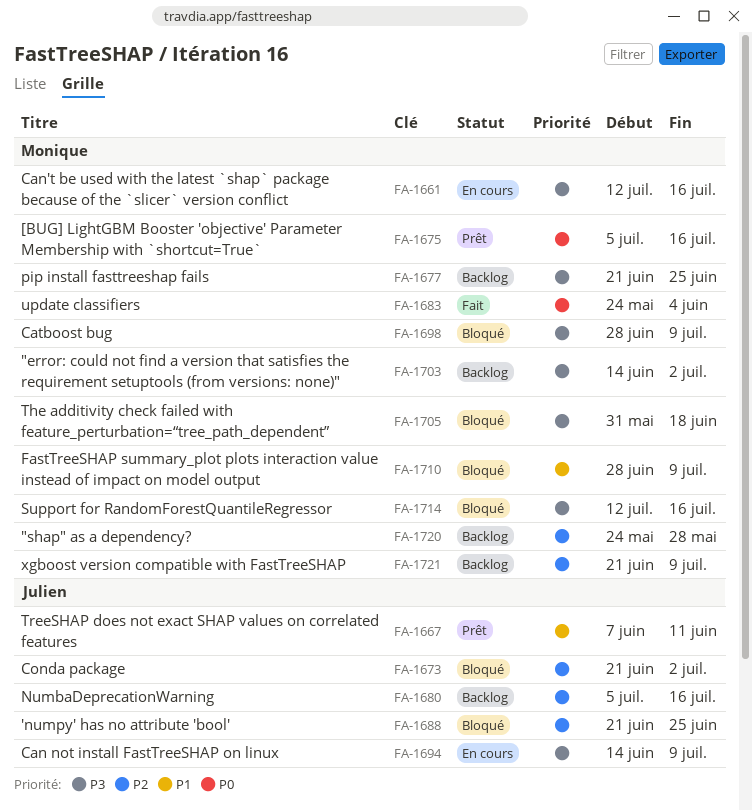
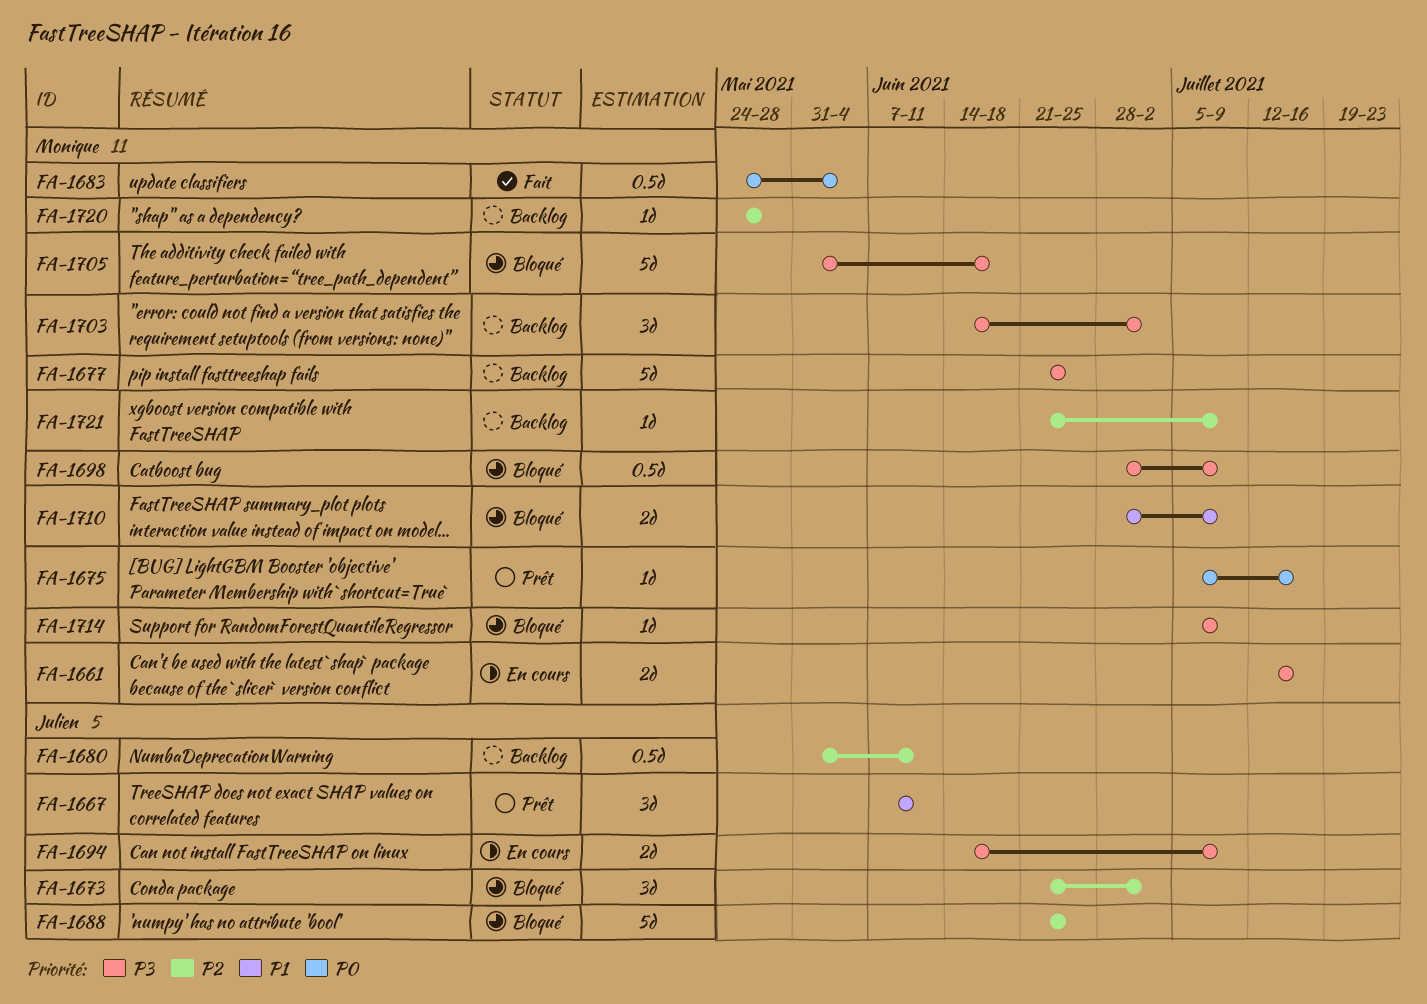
FA-1680, start: Jul 5 -> May 31
FA-1680, due: Jul 16 -> Jun 11
FA-1714, start: Jul 12 -> Jul 5
FA-1714, due: Jul 16 -> Jul 9

